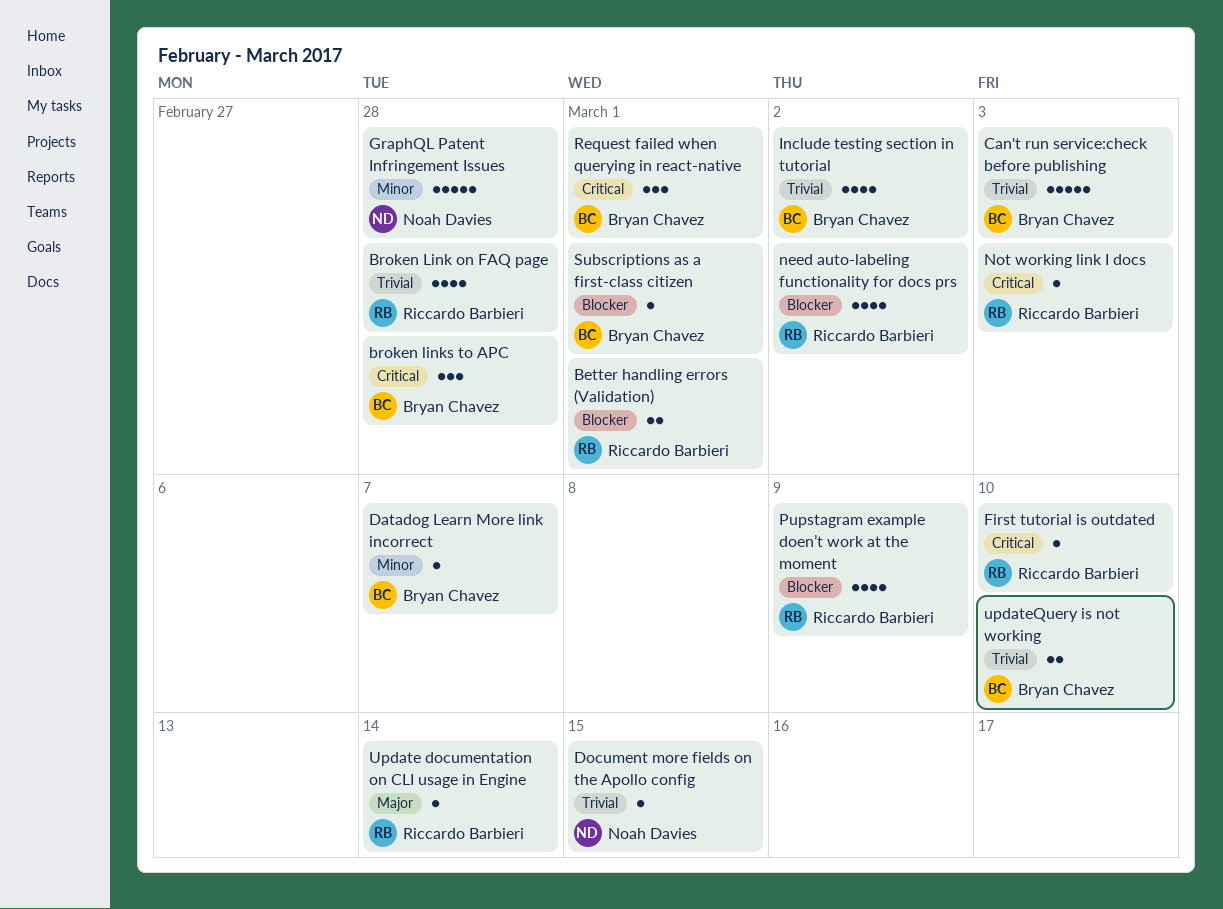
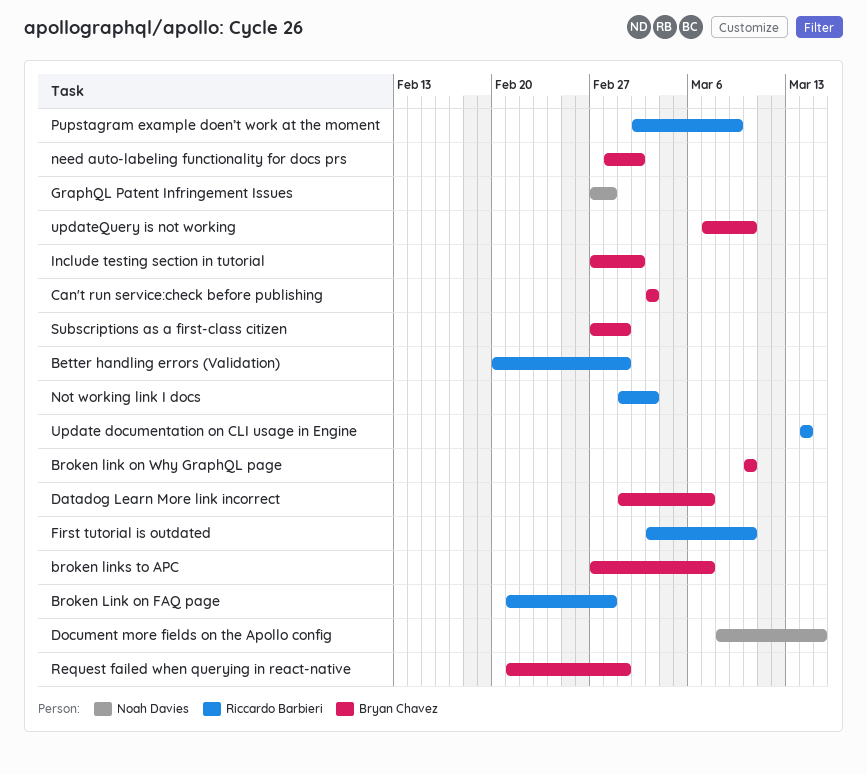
Broken link on Why GraphQL page: none -> present
broken links to APC, due: Feb 28 -> Mar 7
need auto-labeling functionality for docs prs, owner: Riccardo Barbieri -> Bryan Chavez

